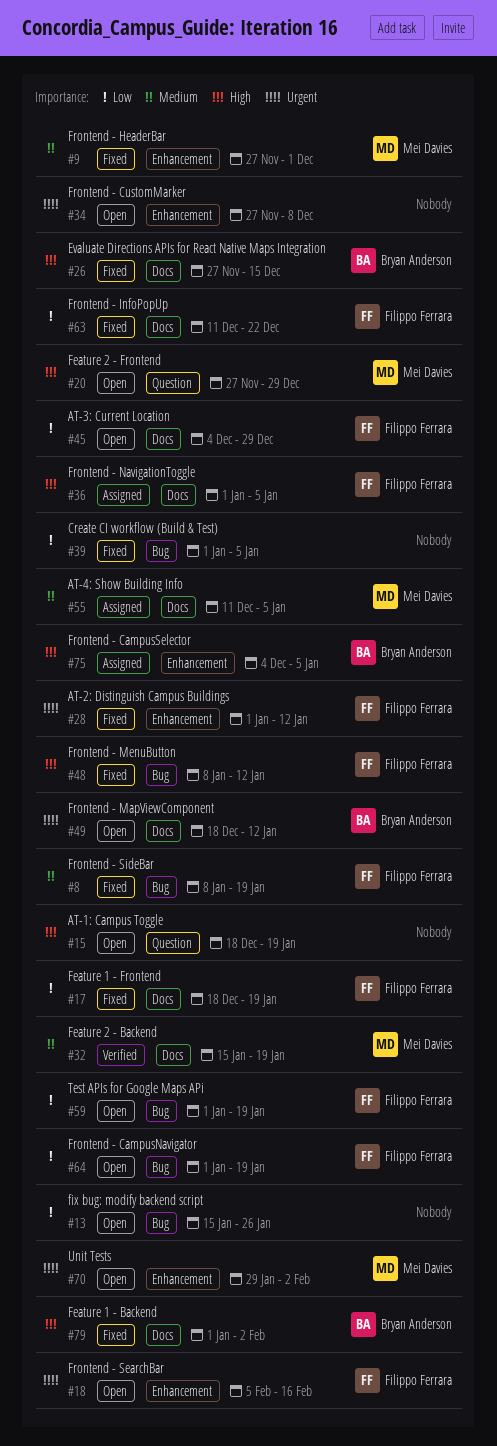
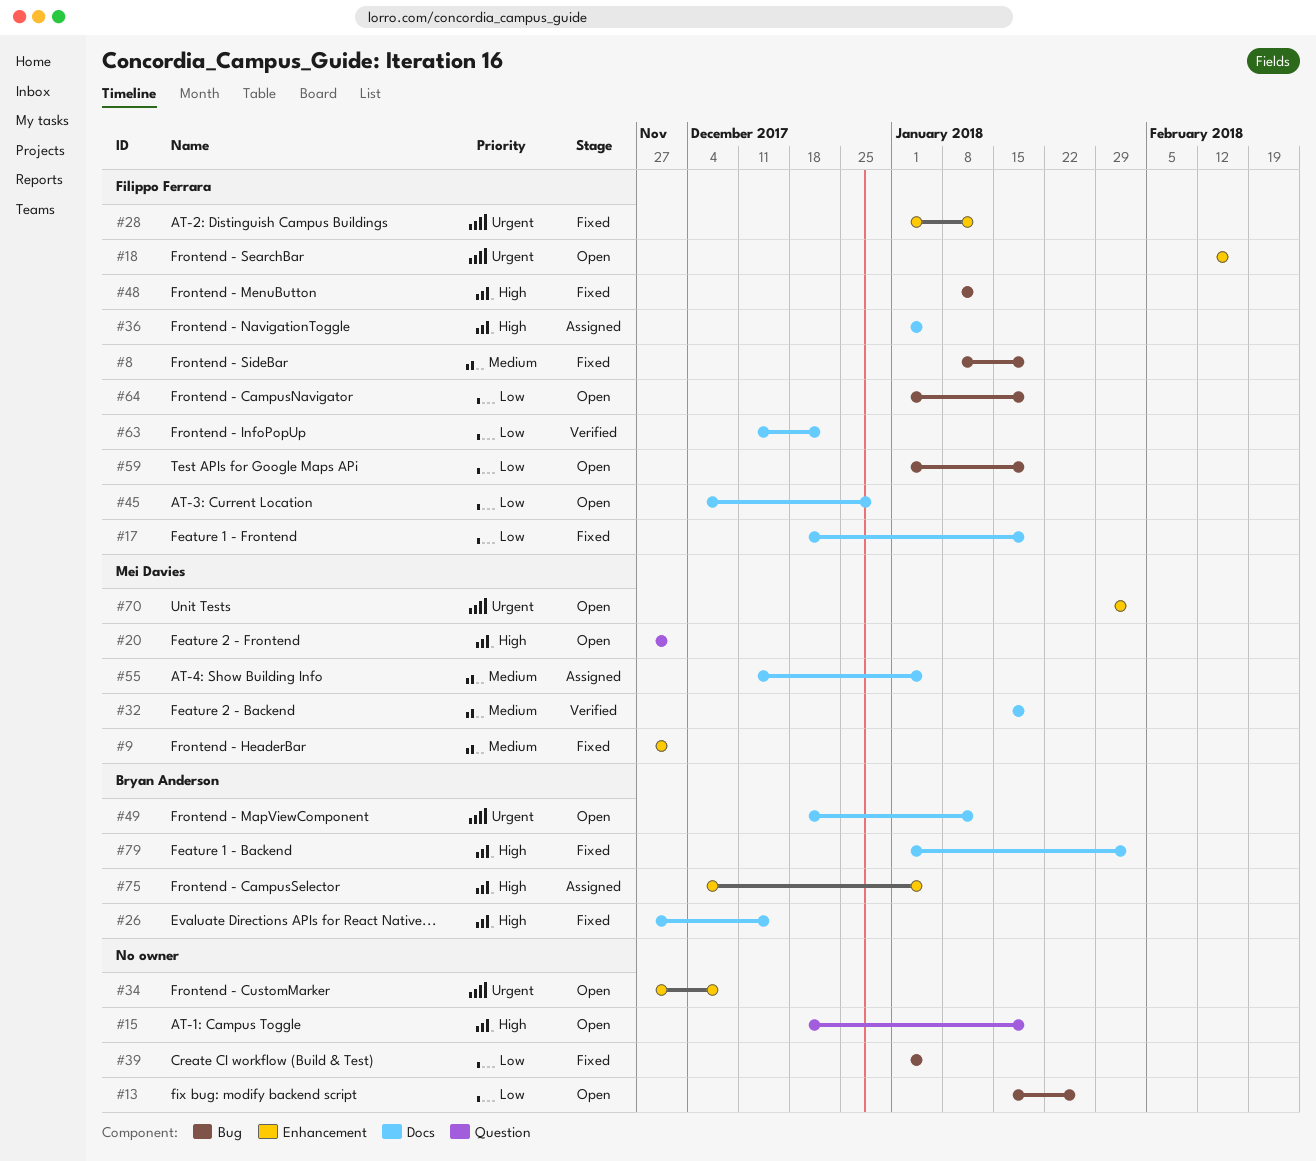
#18, start: Feb 5 -> Feb 12
#20, due: Dec 29 -> Dec 1
#63, status: Fixed -> Verified

